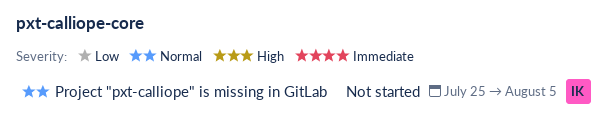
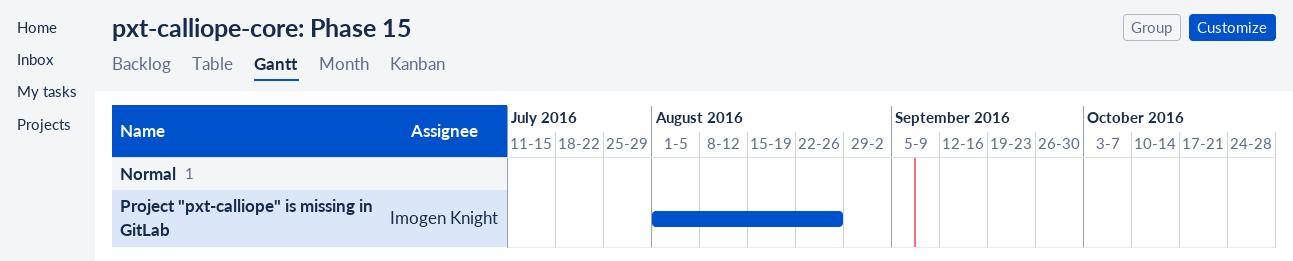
Project "pxt-calliope" is missing in GitLab, start: Jul 25 -> Aug 1
Project "pxt-calliope" is missing in GitLab, due: Aug 5 -> Aug 26

